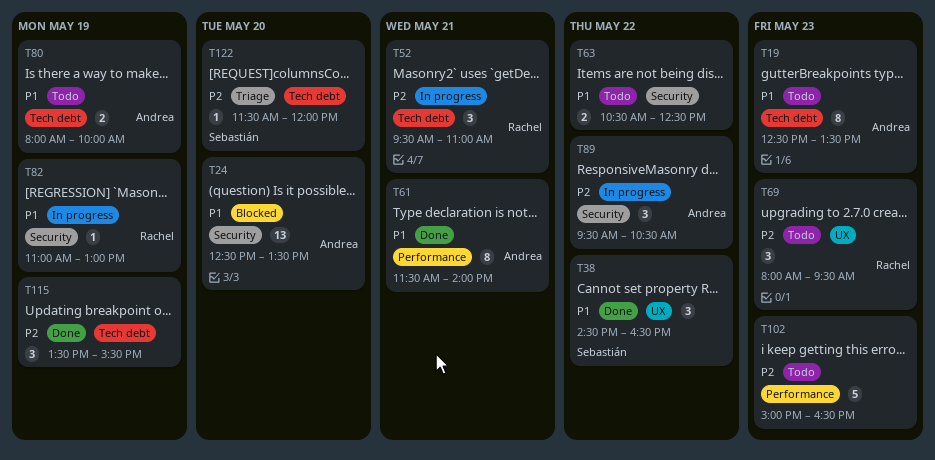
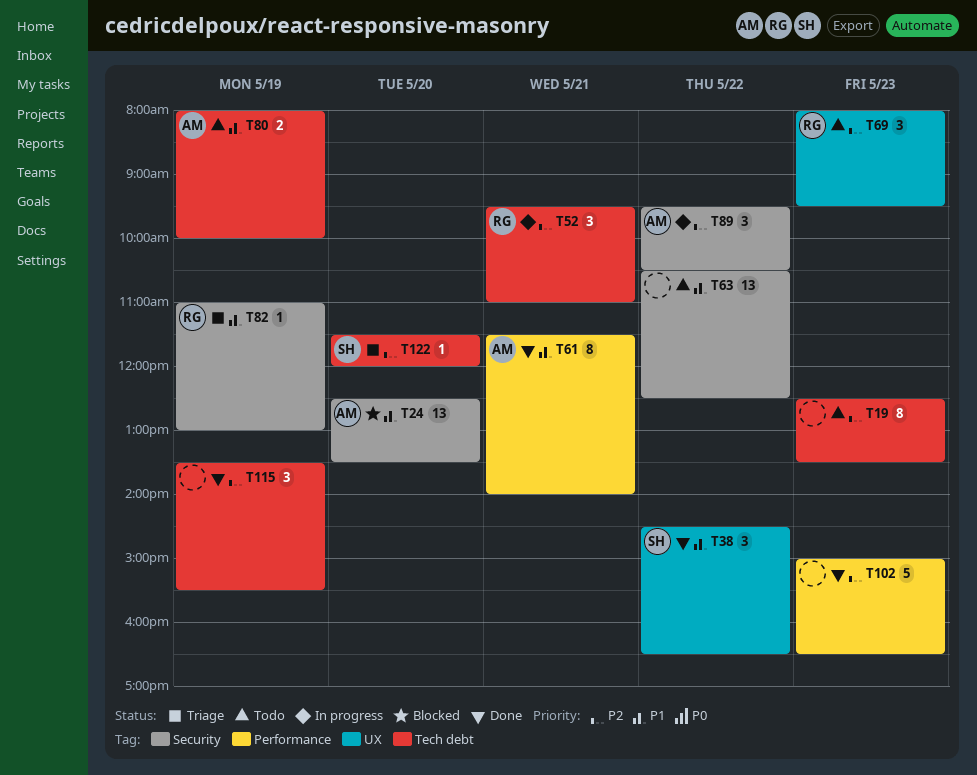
T19, owner: Andrea -> none
T19, priority: P1 -> P2
T63, estimate: 2 -> 13
T82, status: In progress -> Triage
T102, status: Todo -> Done

